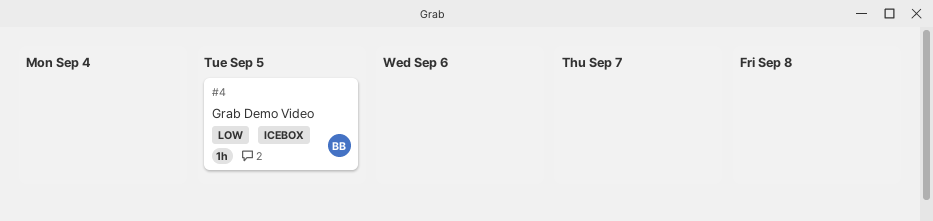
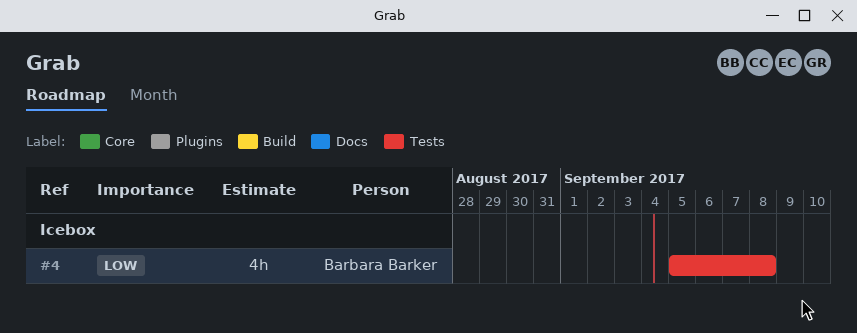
#4, estimate: 1h -> 4h
#4, due: Sep 5 -> Sep 8

